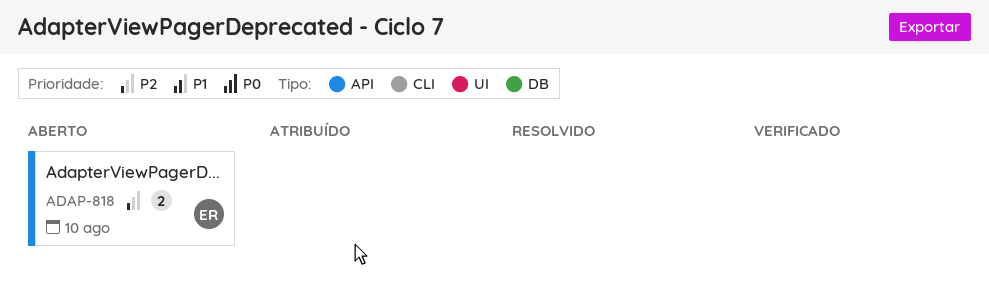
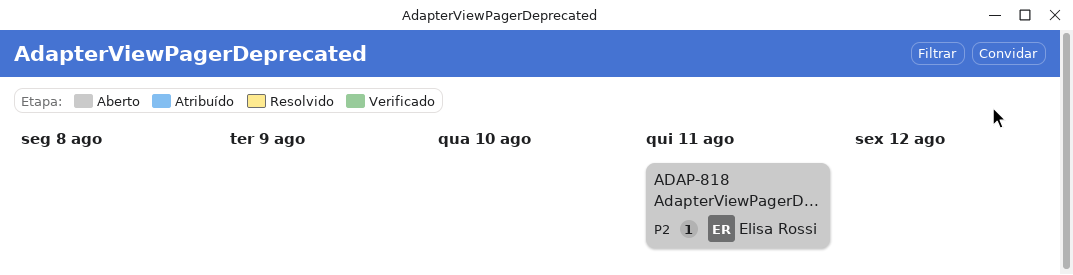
ADAP-818, estimate: 2 -> 1
ADAP-818, due: Aug 10 -> Aug 11

